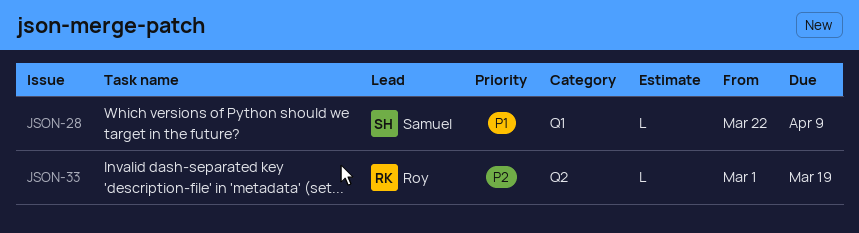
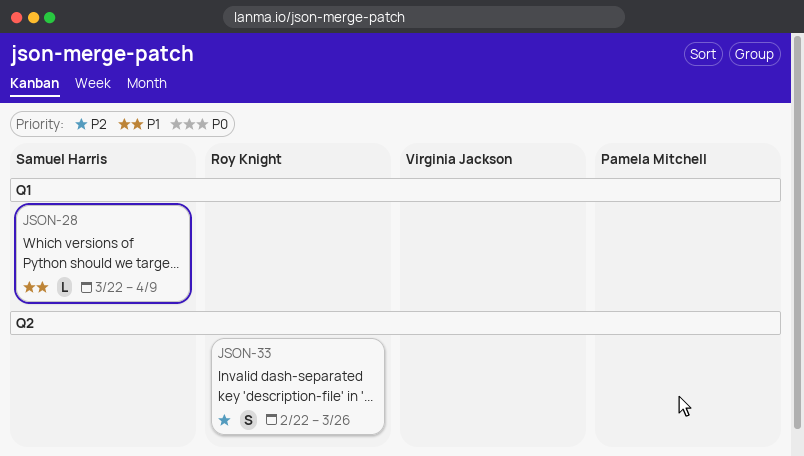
JSON-33, estimate: L -> S
JSON-33, start: Mar 1 -> Feb 22
JSON-33, due: Mar 19 -> Mar 26

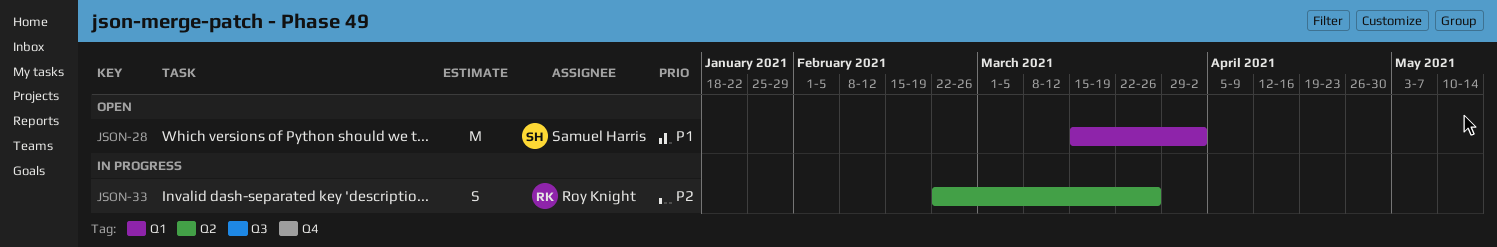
JSON-28, estimate: L -> M
JSON-28, start: Mar 22 -> Mar 15
JSON-28, due: Apr 9 -> Apr 2

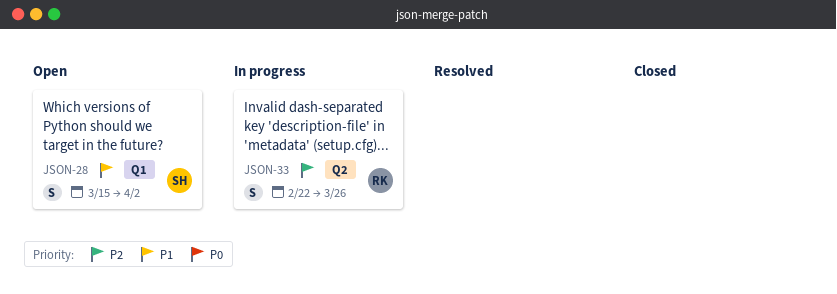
JSON-28, estimate: M -> S

